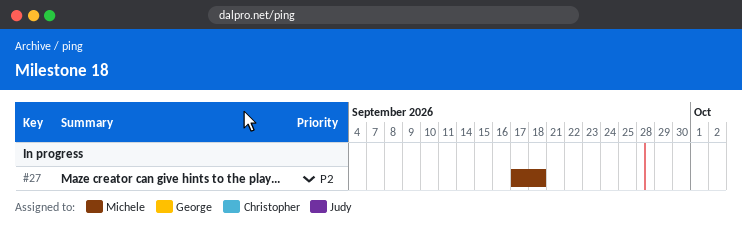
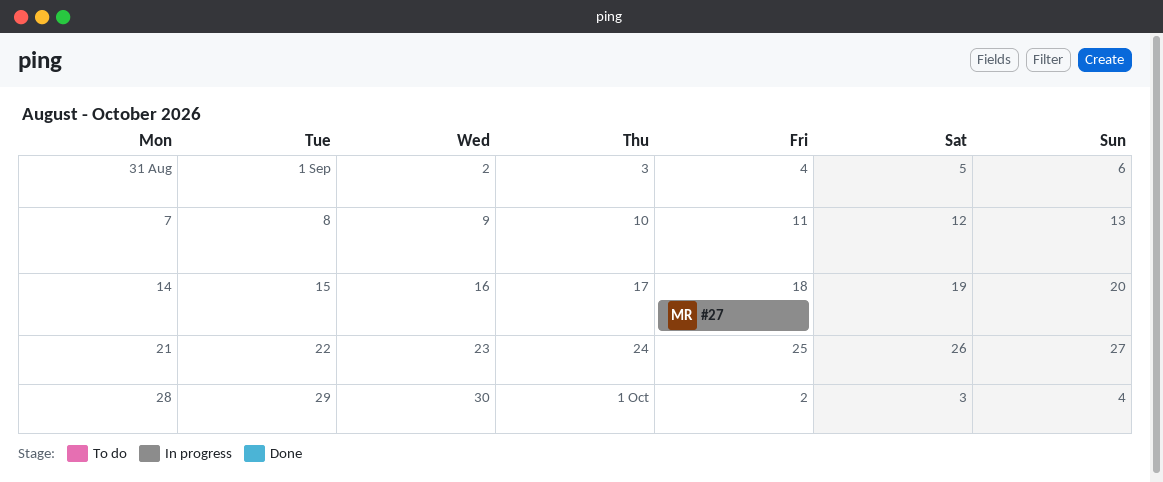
#27, start: Sep 17 -> Sep 18

